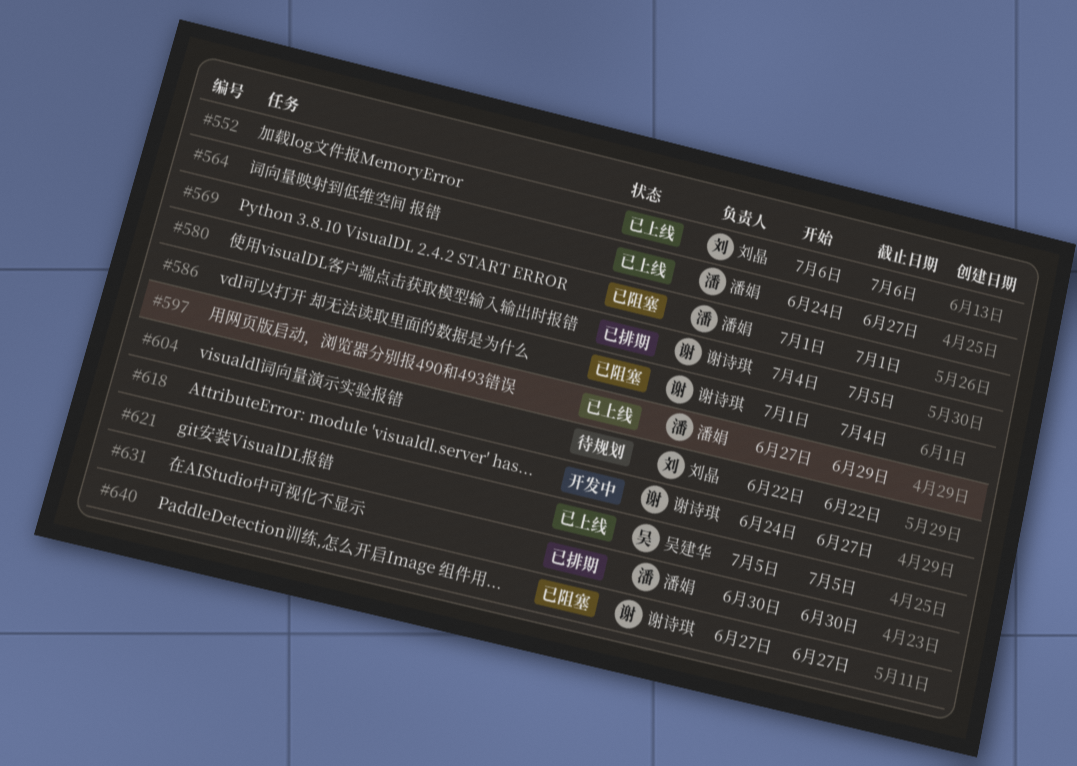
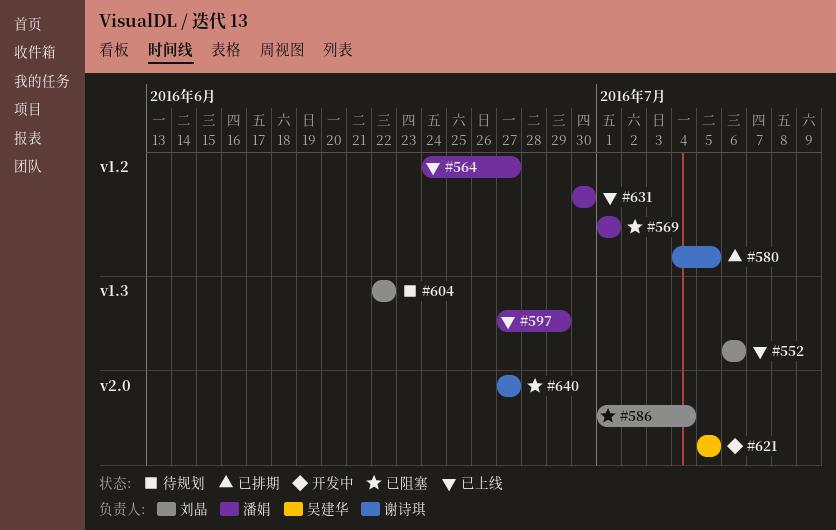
#586, owner: 谢诗琪 -> 刘晶
#618: present -> none
#621, status: 已上线 -> 开发中
#631, status: 已排期 -> 已上线

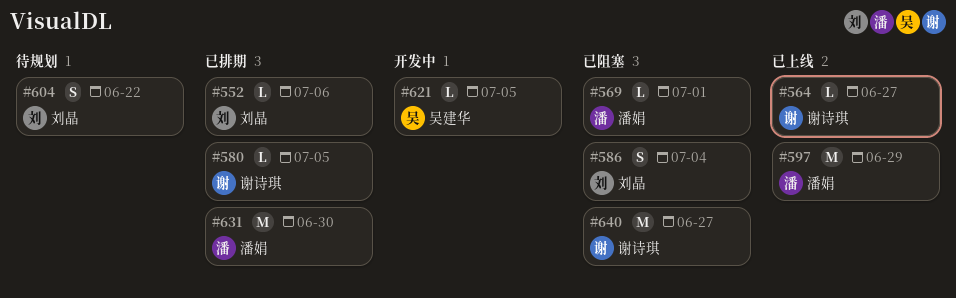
#552, status: 已上线 -> 已排期
#564, owner: 潘娟 -> 谢诗琪
#631, status: 已上线 -> 已排期

